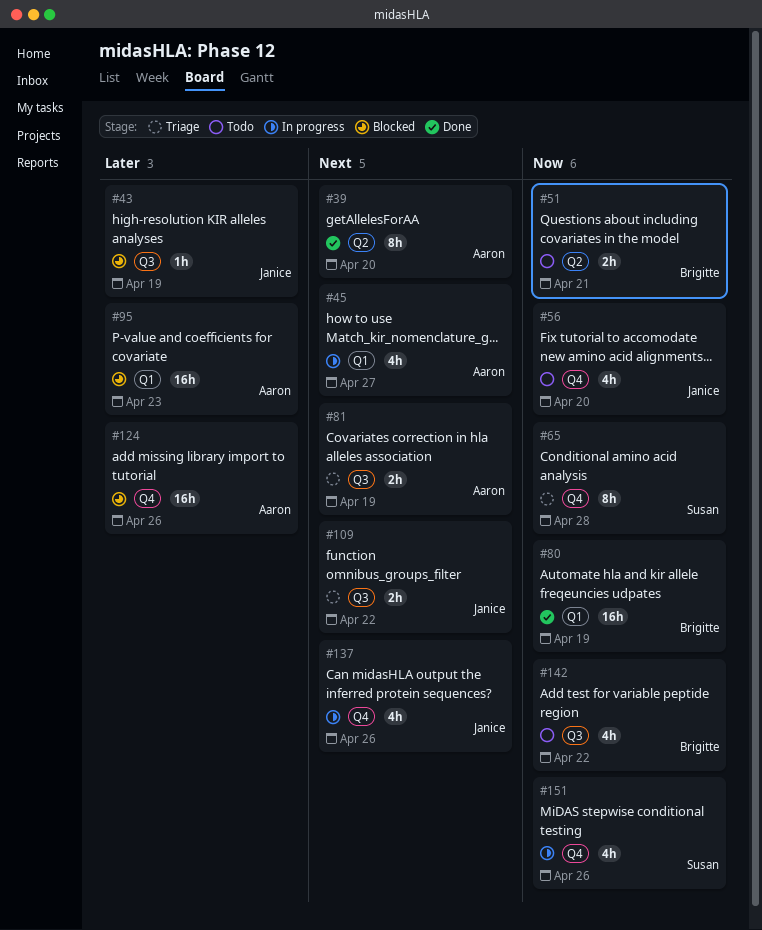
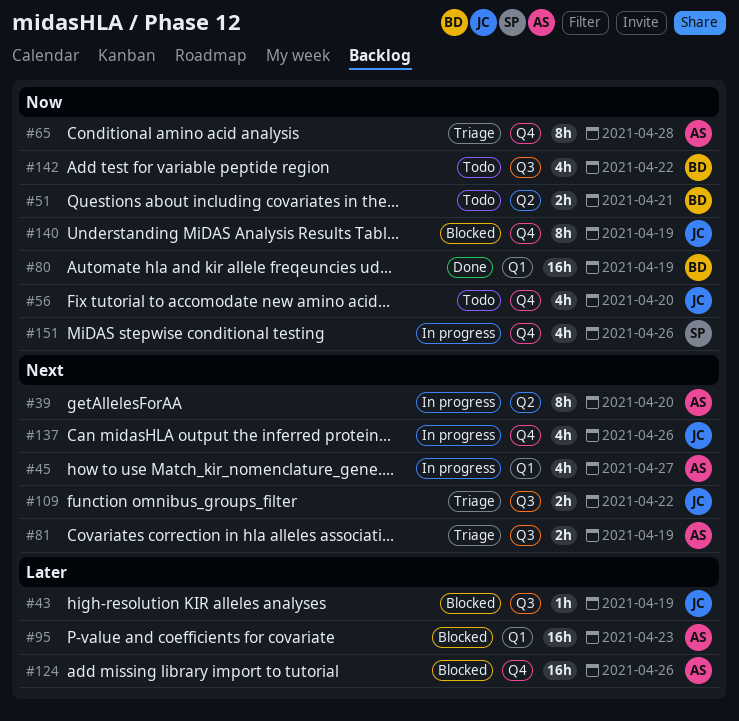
#39, status: Done -> In progress
#65, owner: Susan -> Aaron
#140: none -> present

